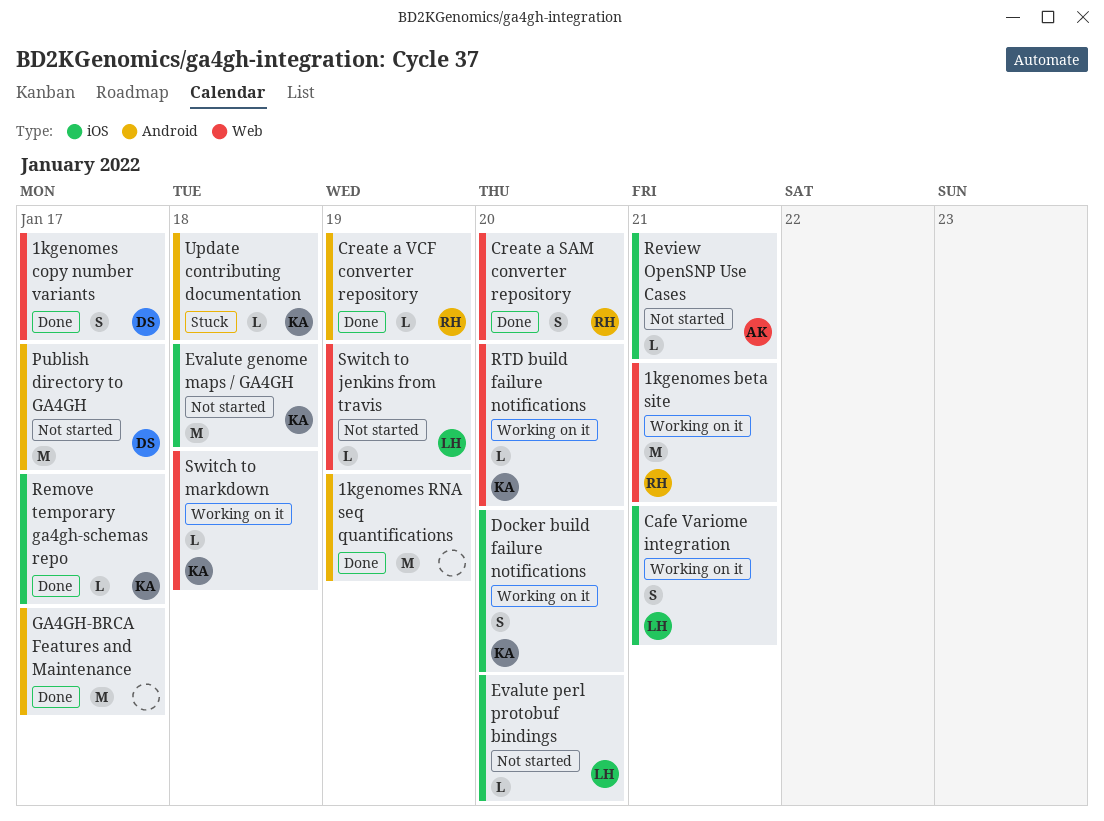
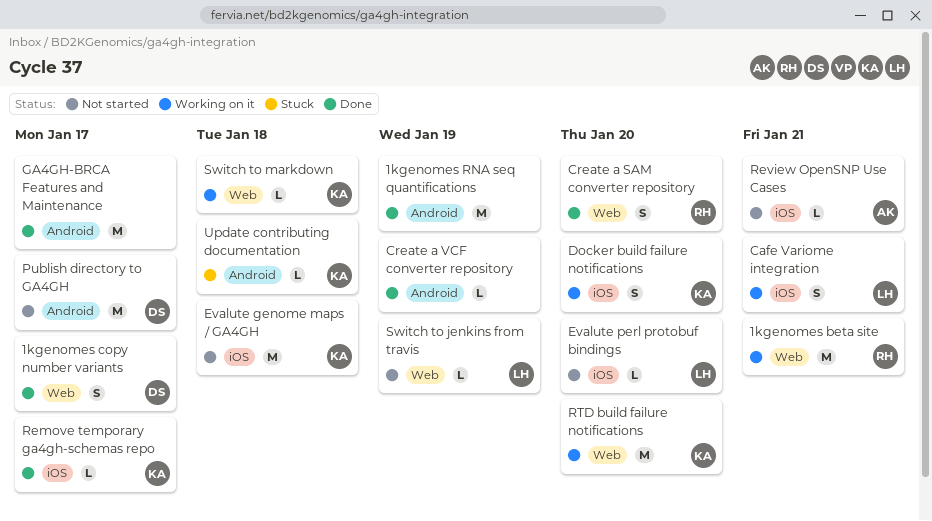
Create a VCF converter repository, owner: RH -> none
RTD build failure notifications, estimate: L -> M

